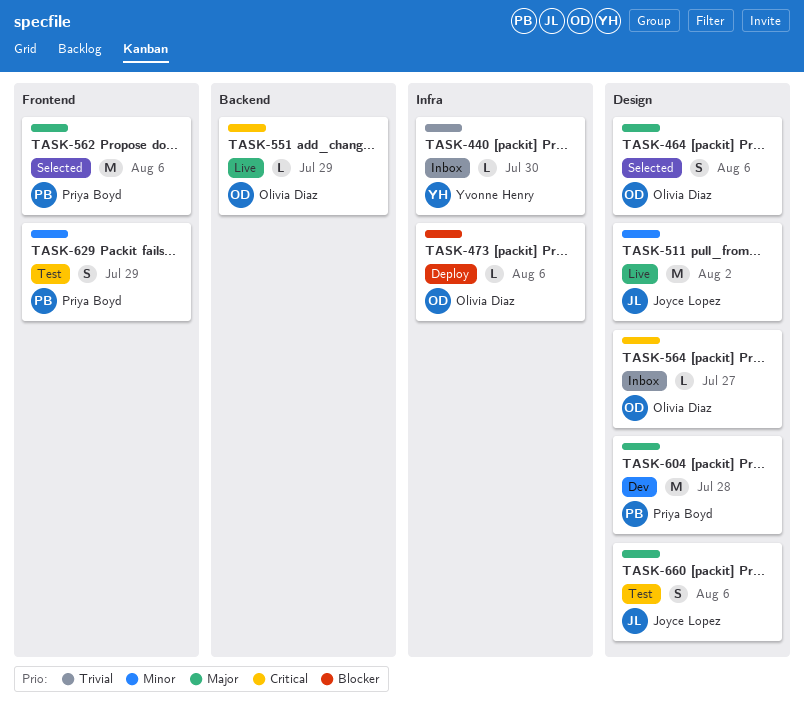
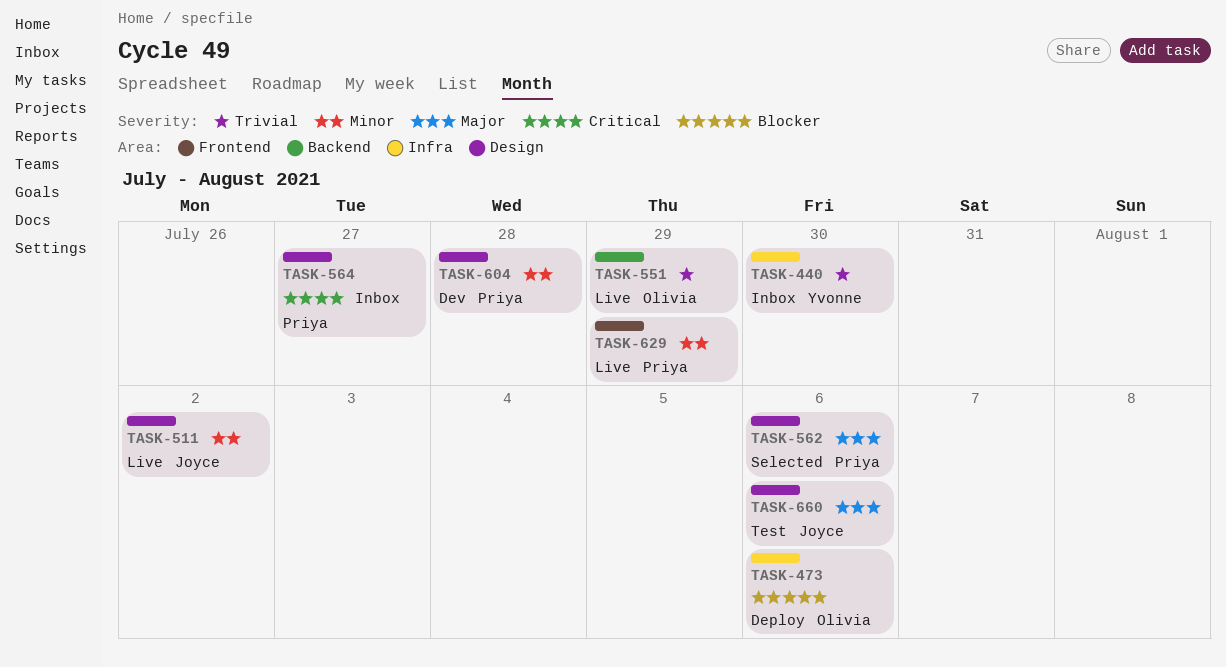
TASK-464: present -> none
TASK-551, priority: Critical -> Trivial
TASK-562, label: Frontend -> Design
TASK-564, owner: Olivia Diaz -> Priya Boyd
TASK-604, priority: Major -> Minor
TASK-629, status: Test -> Live

